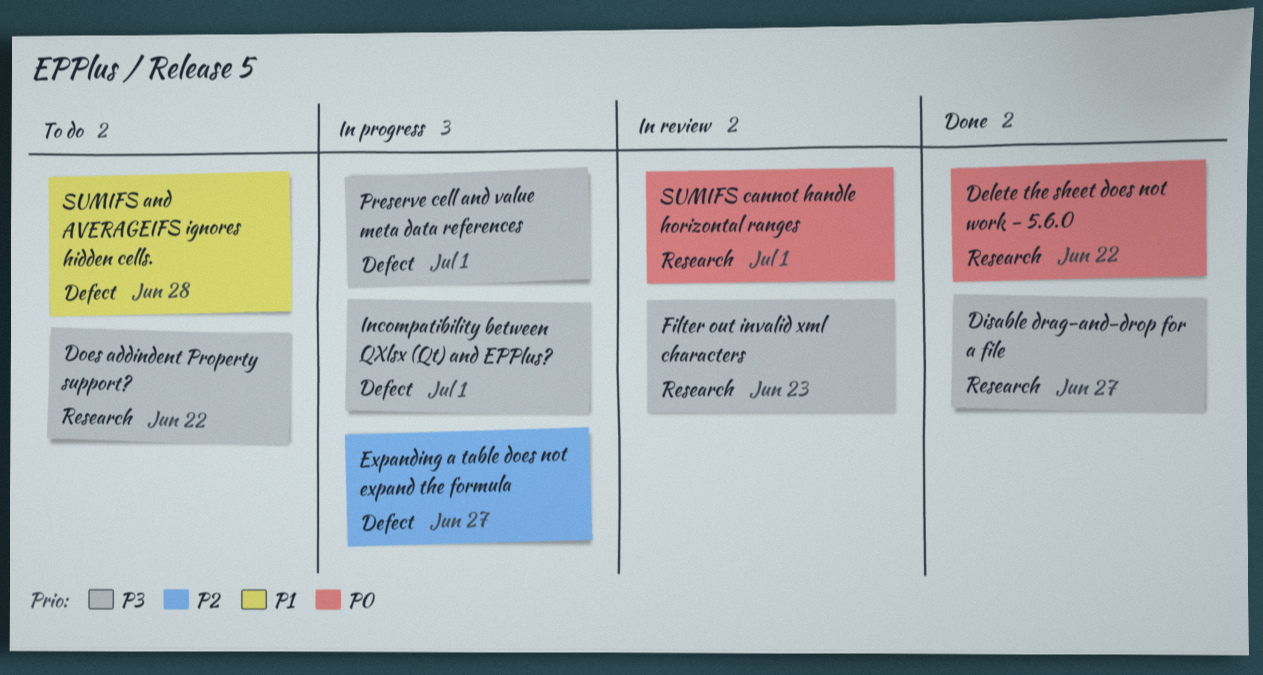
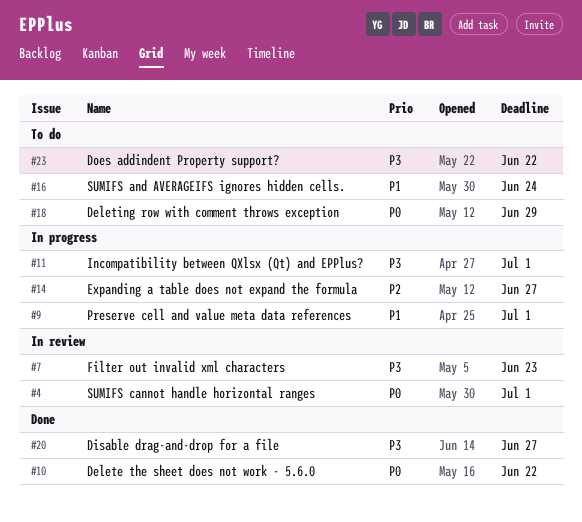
Deleting row with comment throws exception: none -> present
Preserve cell and value meta data references, priority: P3 -> P1
SUMIFS and AVERAGEIFS ignores hidden cells., due: Jun 28 -> Jun 24

